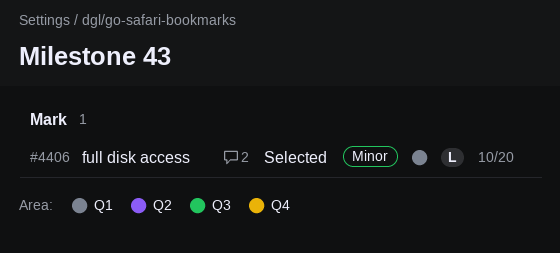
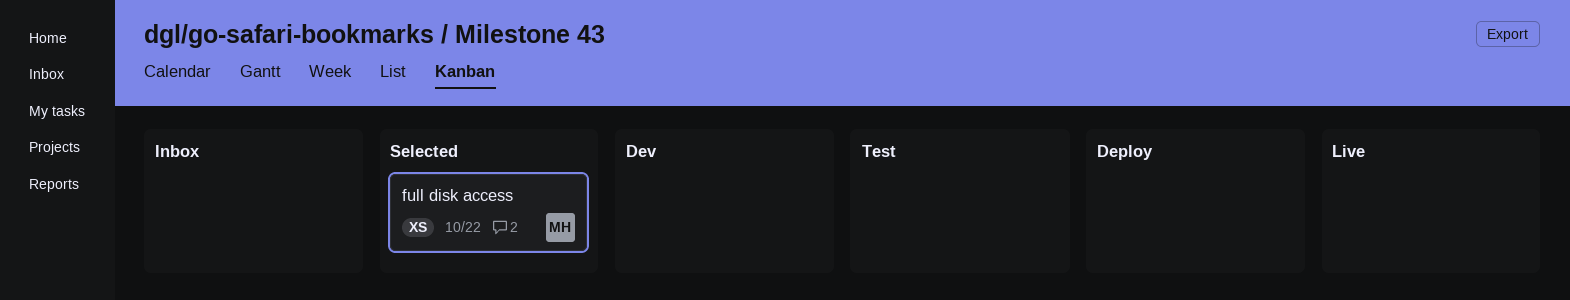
full disk access, estimate: L -> XS
full disk access, due: Oct 20 -> Oct 22

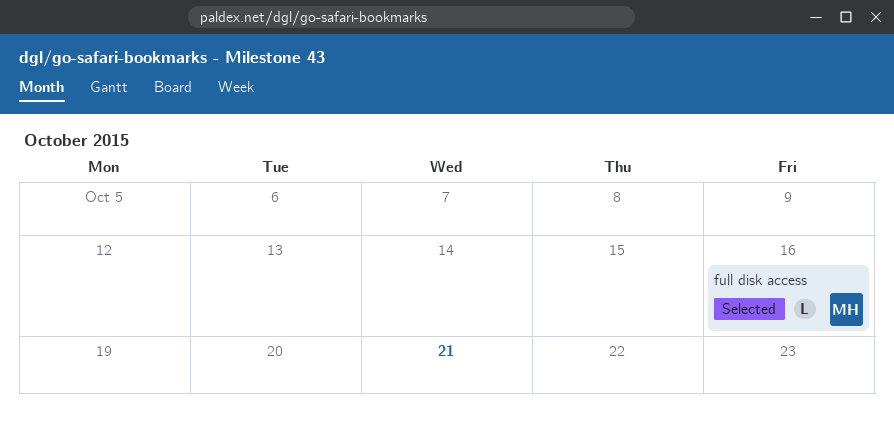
full disk access, estimate: XS -> L
full disk access, due: Oct 22 -> Oct 16

